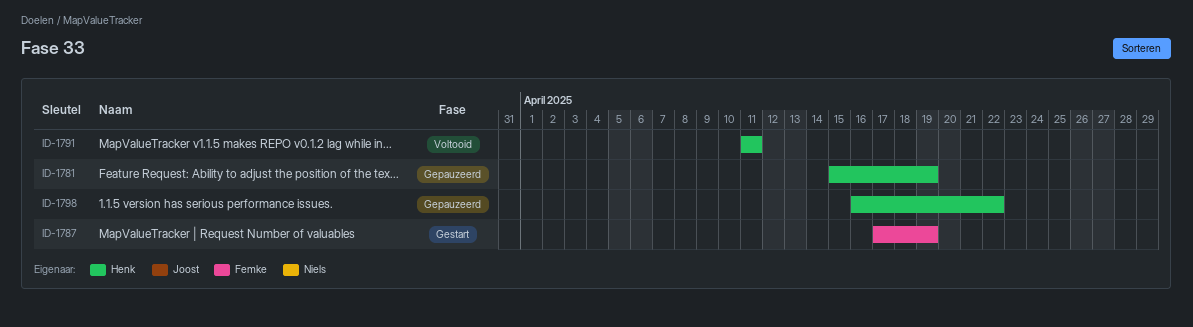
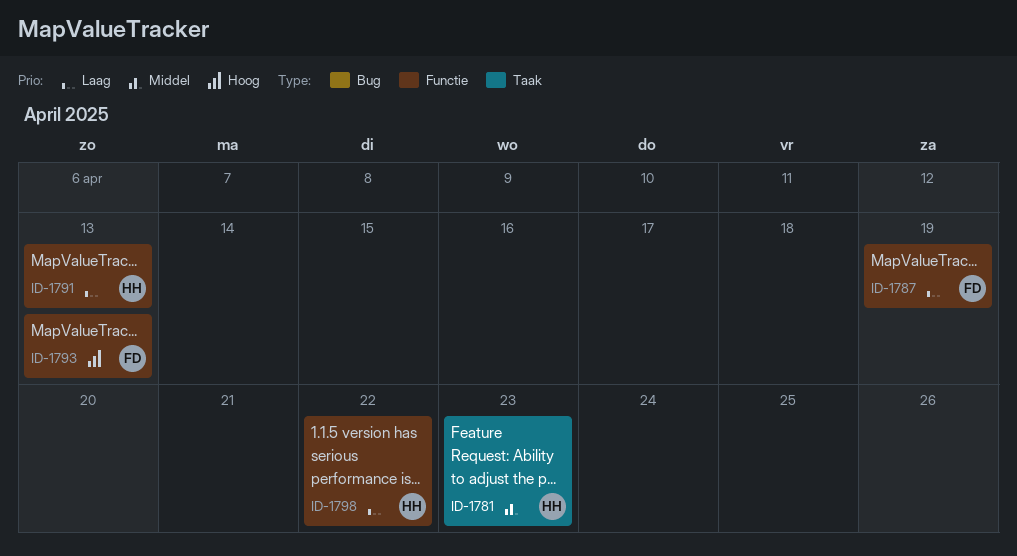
ID-1781, due: Apr 19 -> Apr 23
ID-1791, due: Apr 11 -> Apr 13
ID-1793: none -> present

